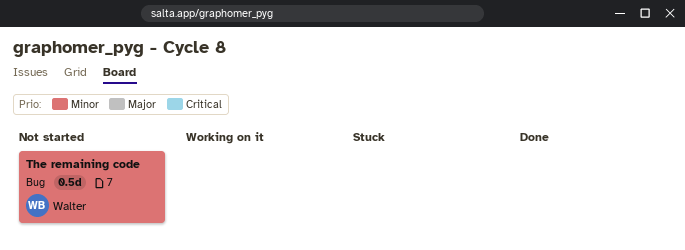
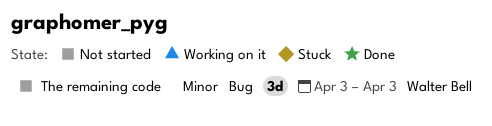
The remaining code, estimate: 0.5d -> 3d

